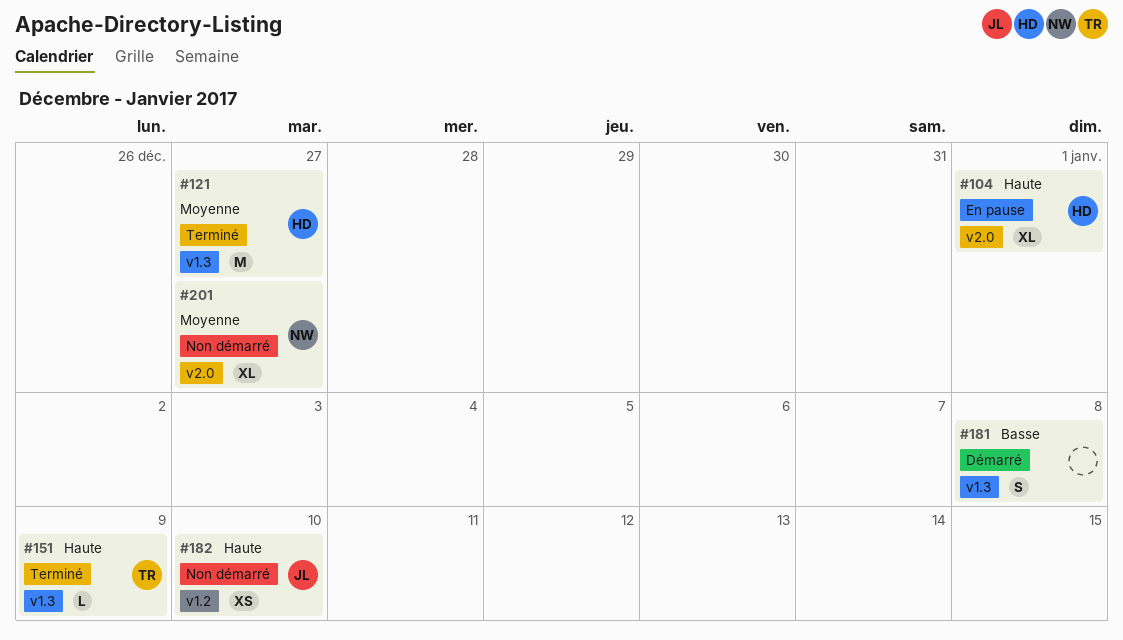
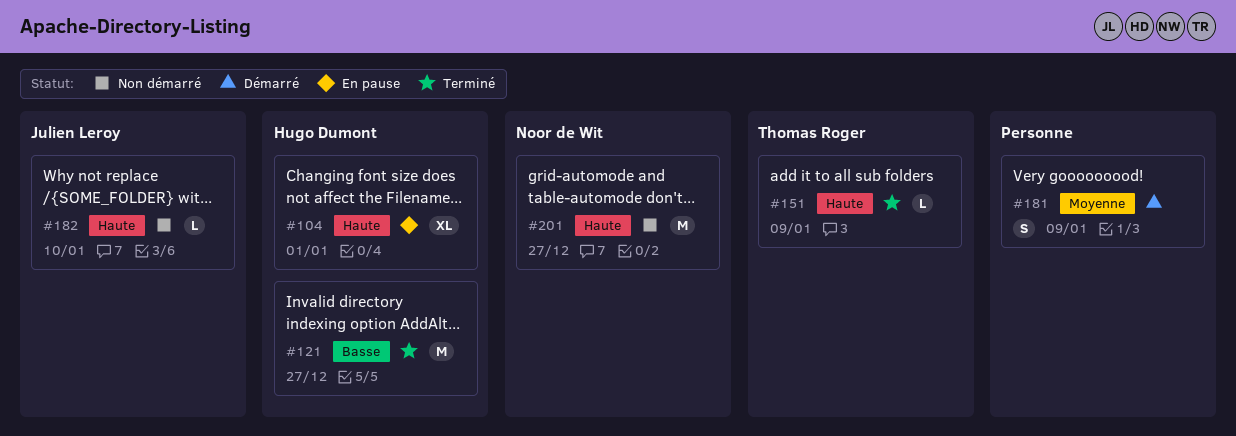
#121, priority: Moyenne -> Basse
#181, priority: Basse -> Moyenne
#181, due: Jan 8 -> Jan 9
#182, estimate: XS -> L
#201, priority: Moyenne -> Haute
#201, estimate: XL -> M

